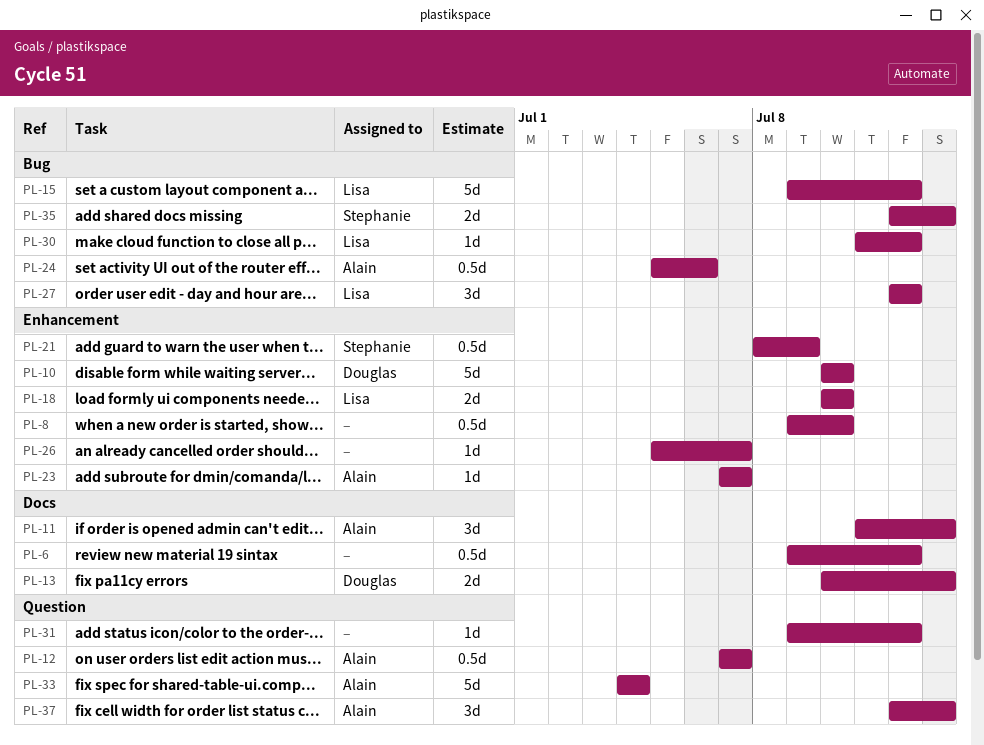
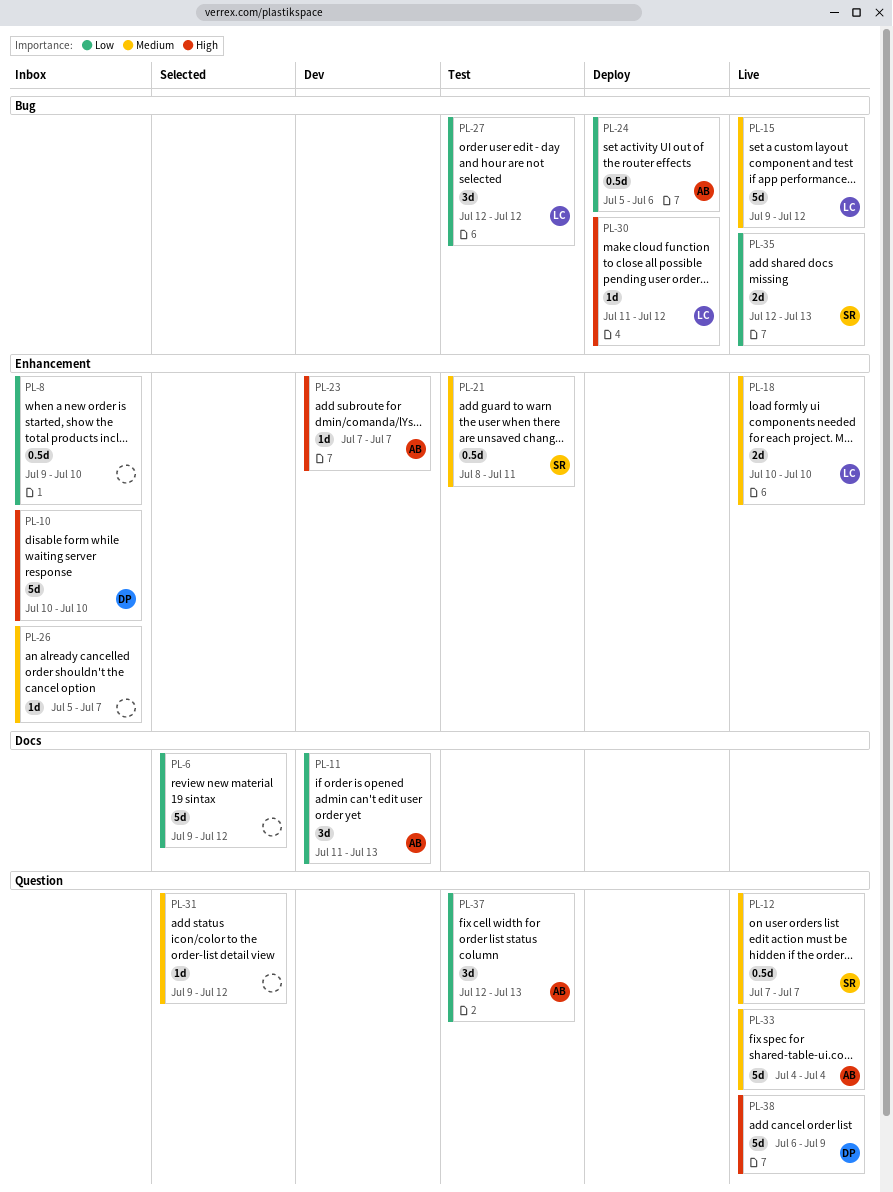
PL-6, estimate: 0.5d -> 5d
PL-12, owner: Alain -> Stephanie
PL-13: present -> none
PL-21, due: Jul 9 -> Jul 11
PL-38: none -> present

